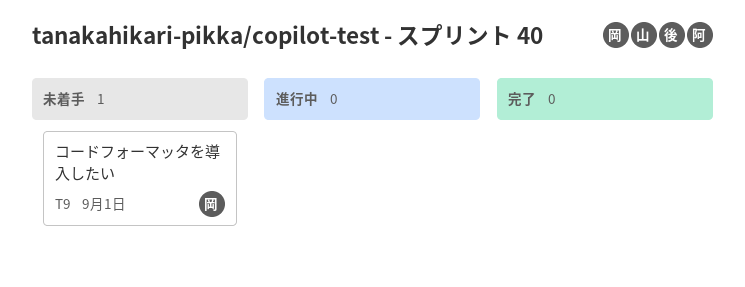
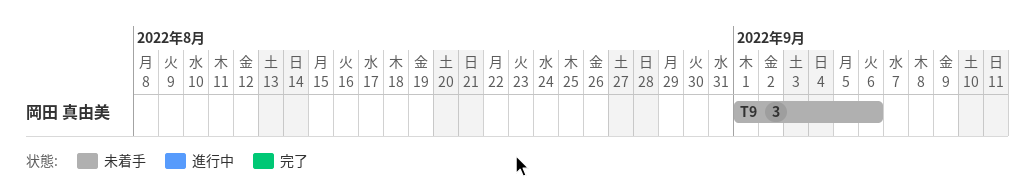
T9, due: Sep 1 -> Sep 6

